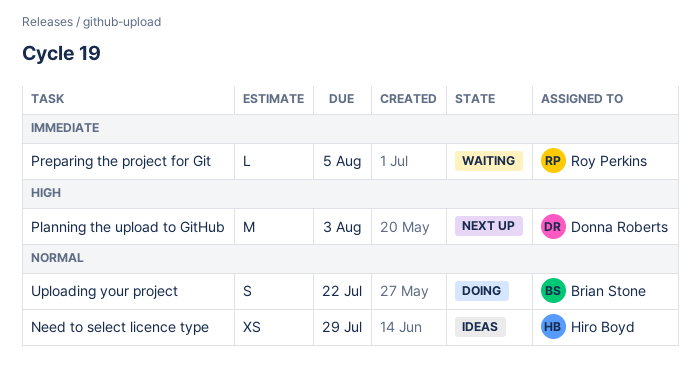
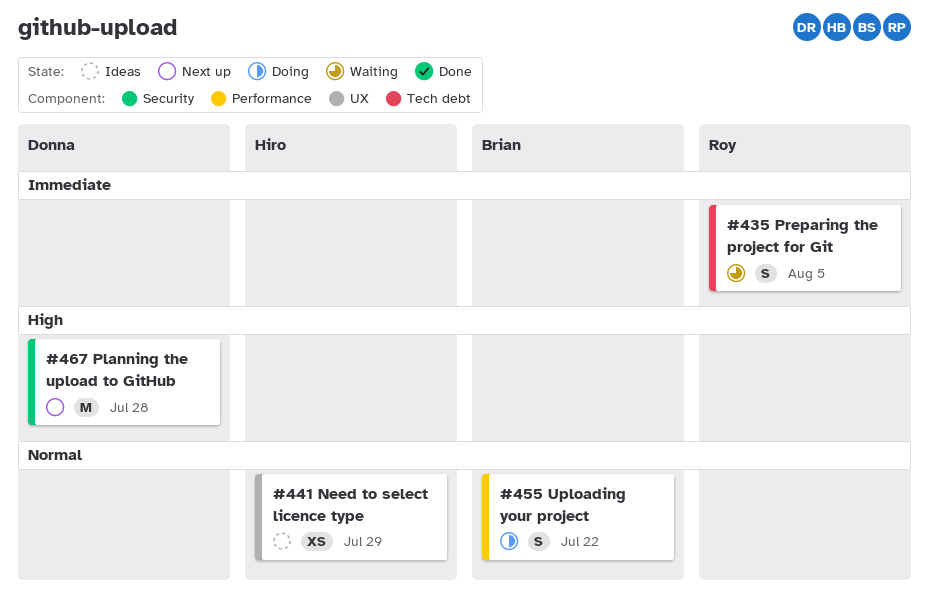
Planning the upload to GitHub, due: Aug 3 -> Jul 28
Preparing the project for Git, estimate: L -> S

